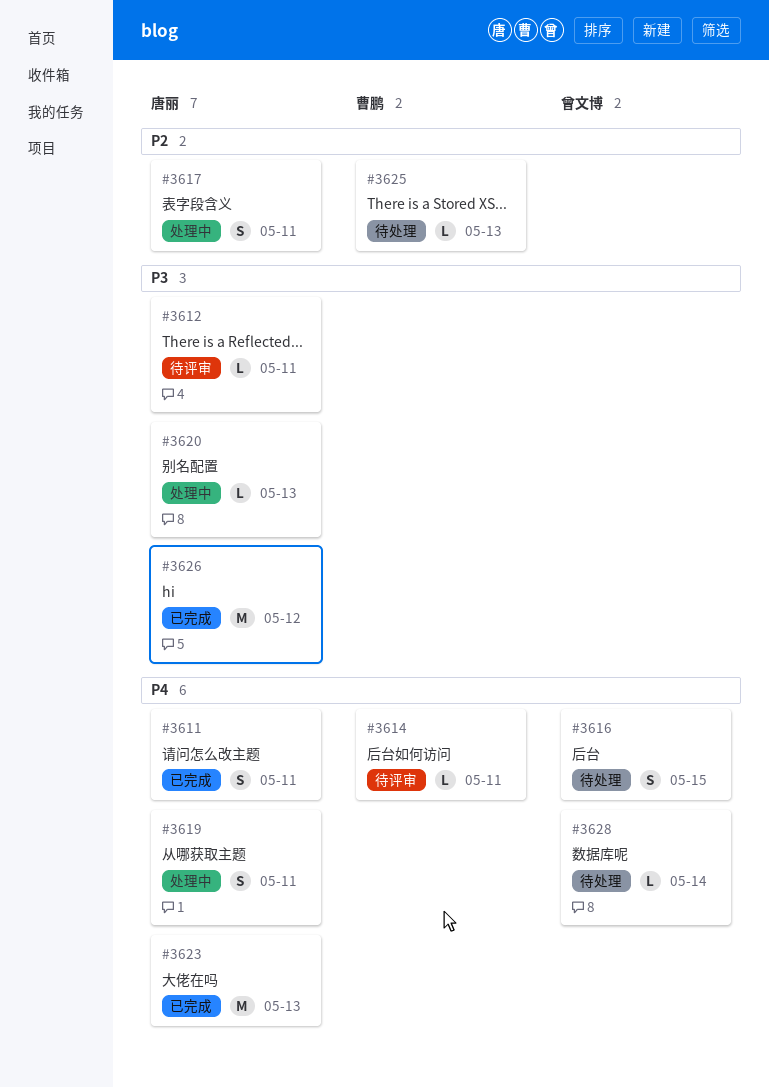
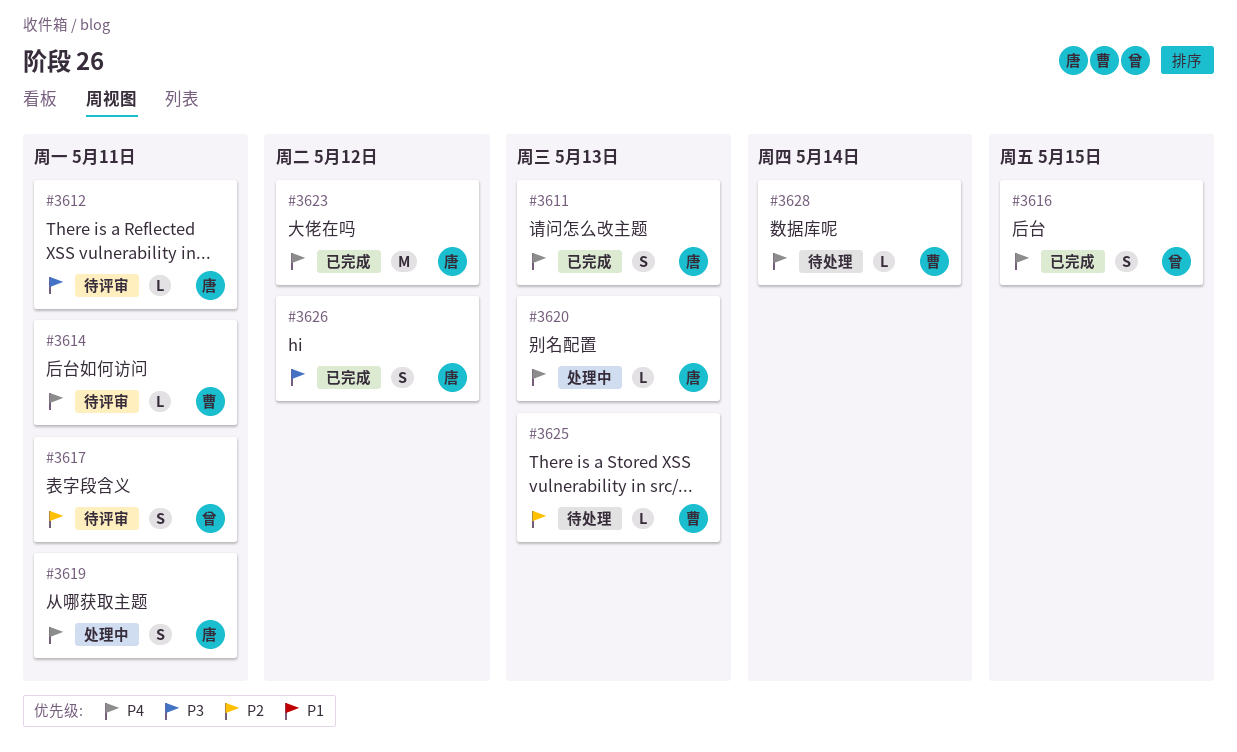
#3611, due: May 11 -> May 13
#3616, status: 待处理 -> 已完成
#3617, status: 处理中 -> 待评审
#3617, owner: 唐丽 -> 曾文博
#3620, priority: P3 -> P4
#3623, due: May 13 -> May 12
#3626, estimate: M -> S
#3628, owner: 曾文博 -> 曹鹏

